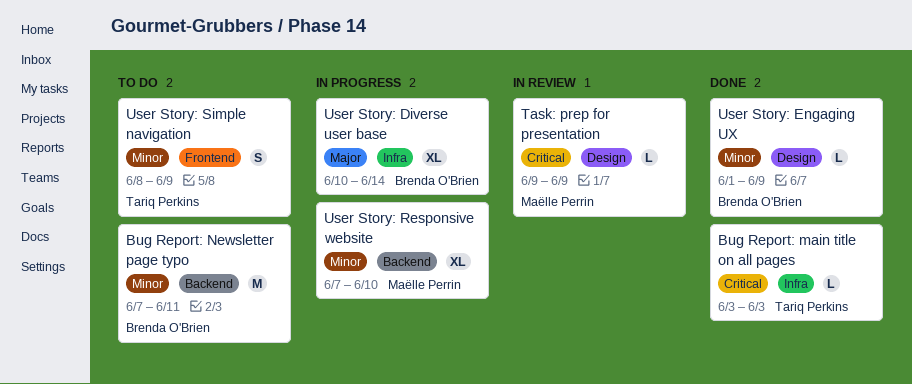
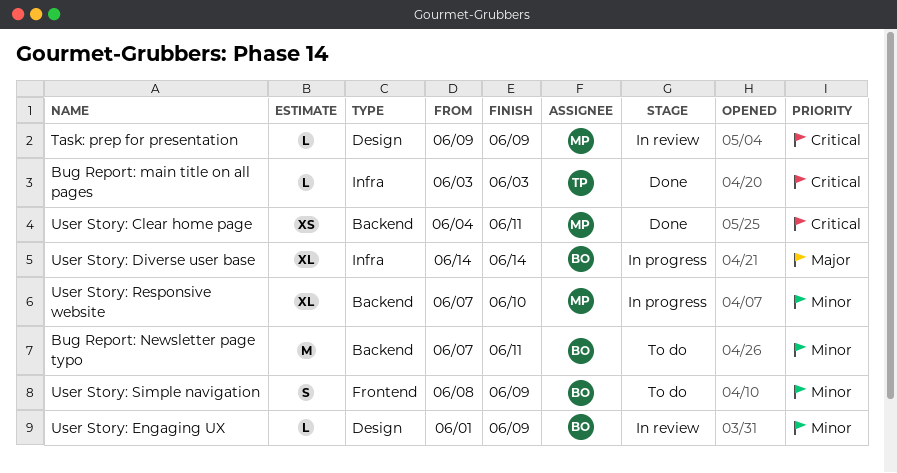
User Story: Clear home page: none -> present
User Story: Diverse user base, start: Jun 10 -> Jun 14
User Story: Engaging UX, status: Done -> In review
User Story: Simple navigation, owner: Tariq Perkins -> Brenda O'Brien

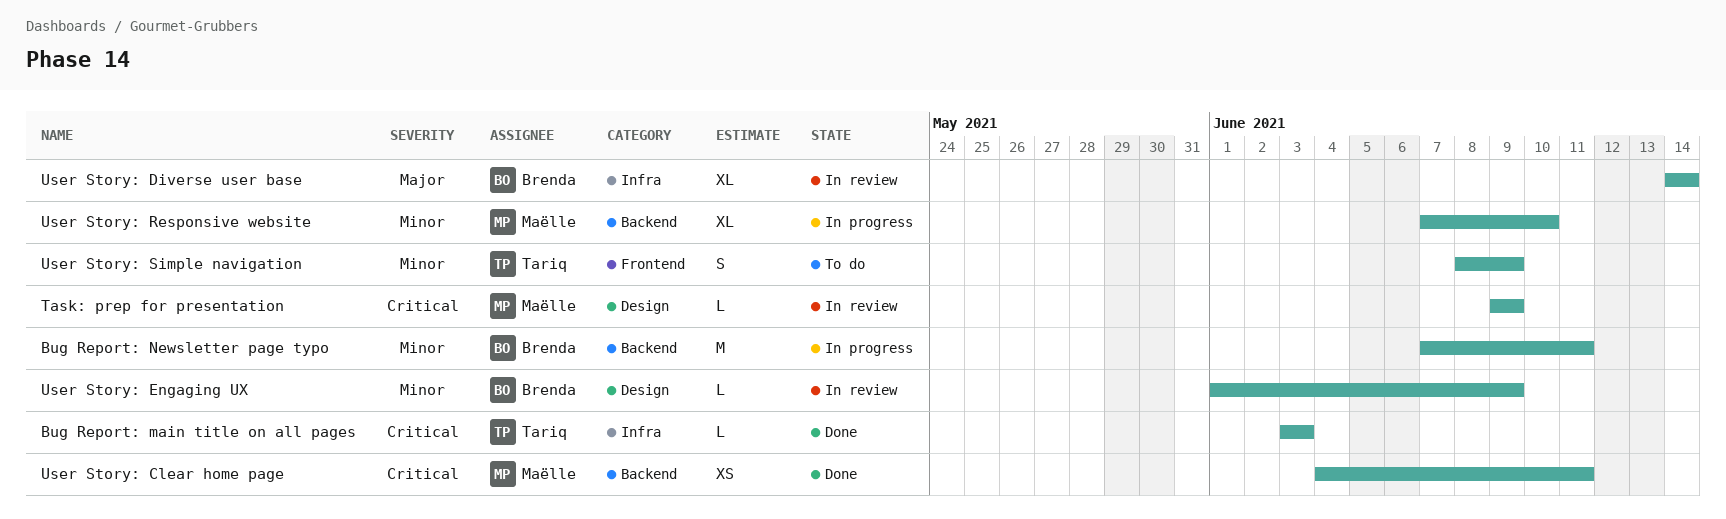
Bug Report: Newsletter page typo, status: To do -> In progress
User Story: Diverse user base, status: In progress -> In review
User Story: Simple navigation, owner: Brenda -> Tariq

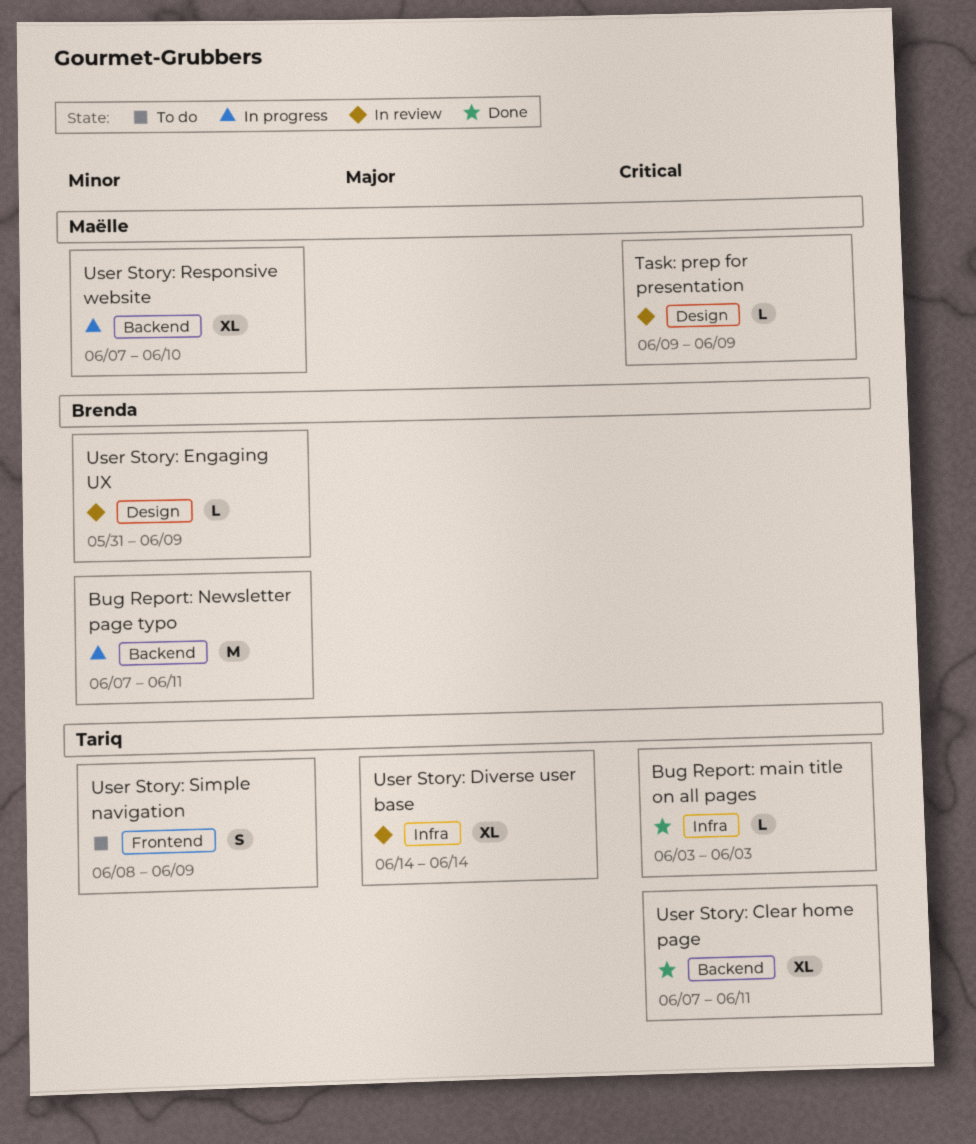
User Story: Clear home page, owner: Maëlle -> Tariq
User Story: Clear home page, estimate: XS -> XL
User Story: Clear home page, start: Jun 4 -> Jun 7
User Story: Diverse user base, owner: Brenda -> Tariq
User Story: Engaging UX, start: Jun 1 -> May 31

